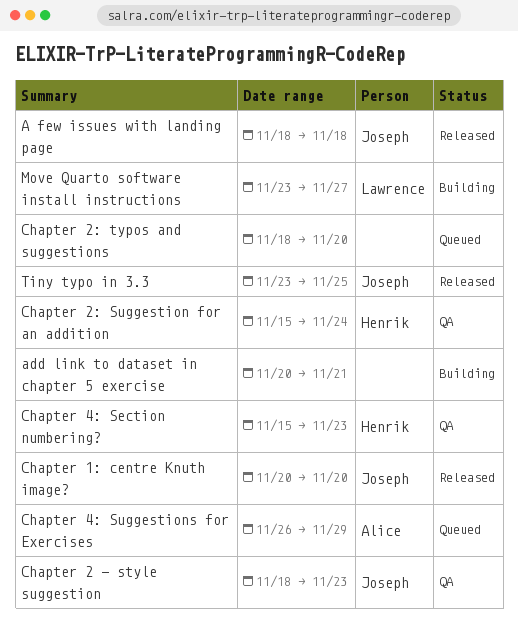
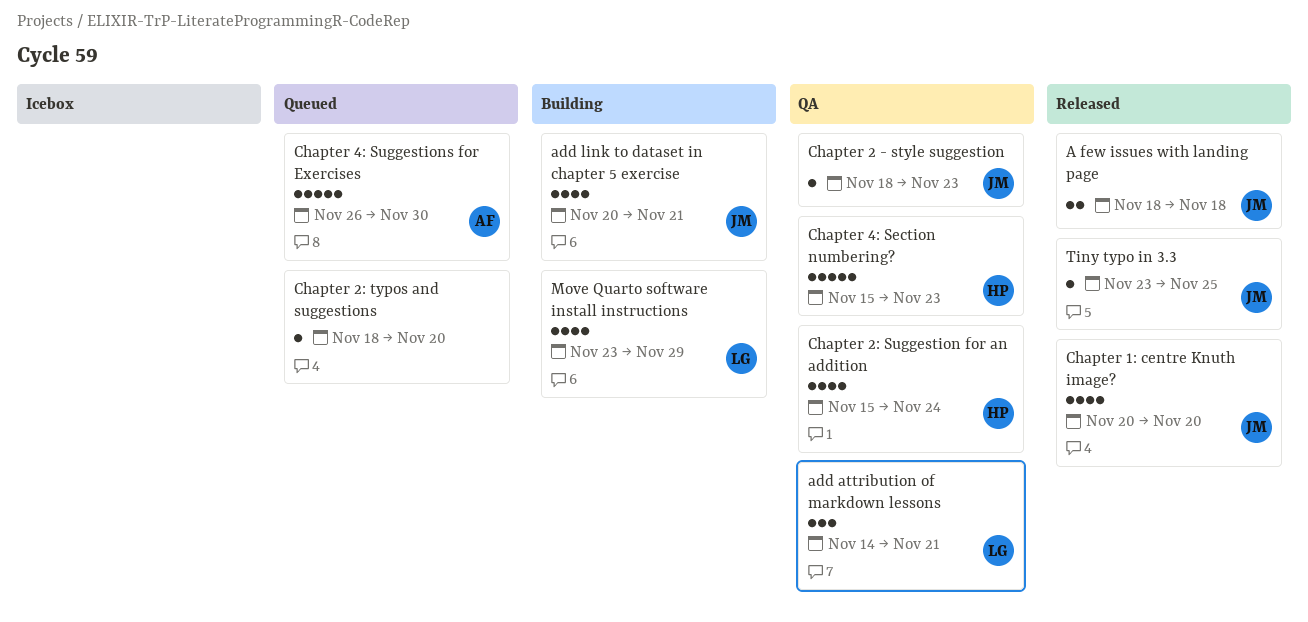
add attribution of markdown lessons: none -> present
add link to dataset in chapter 5 exercise, owner: none -> Joseph
Chapter 4: Suggestions for Exercises, due: Nov 29 -> Nov 30
Move Quarto software install instructions, due: Nov 27 -> Nov 29

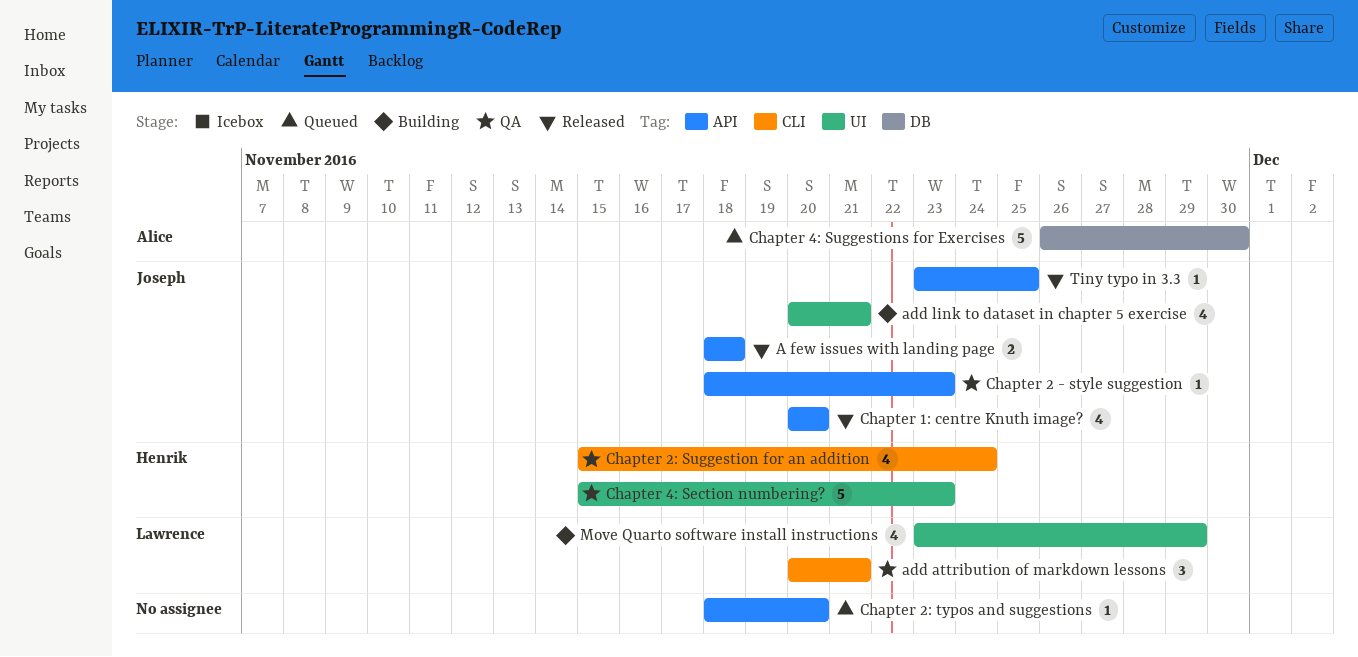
add attribution of markdown lessons, start: Nov 14 -> Nov 20

